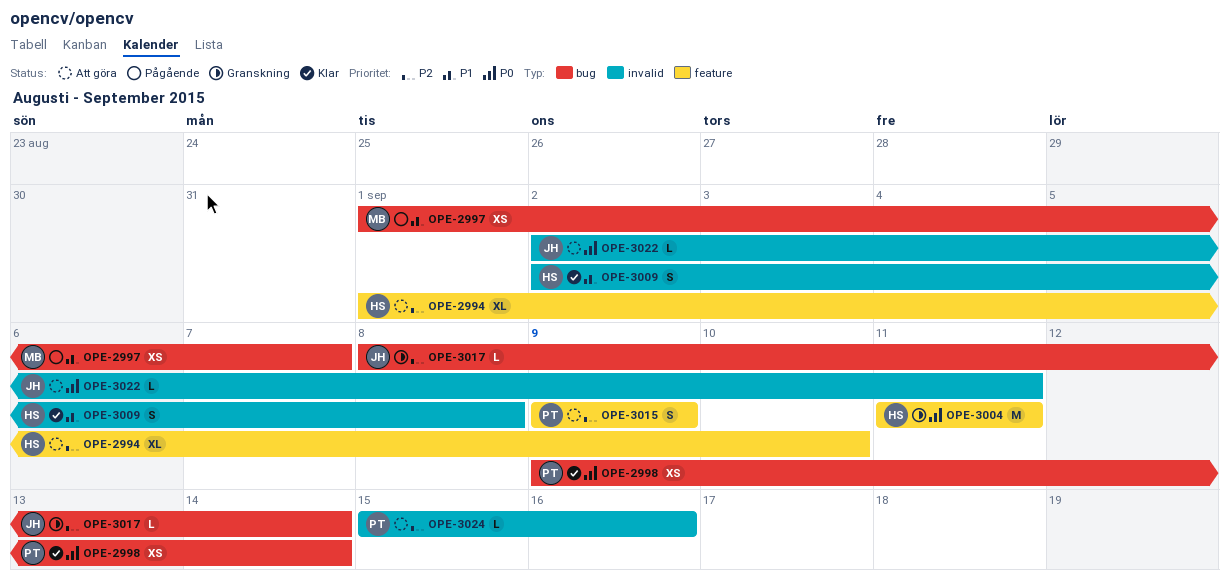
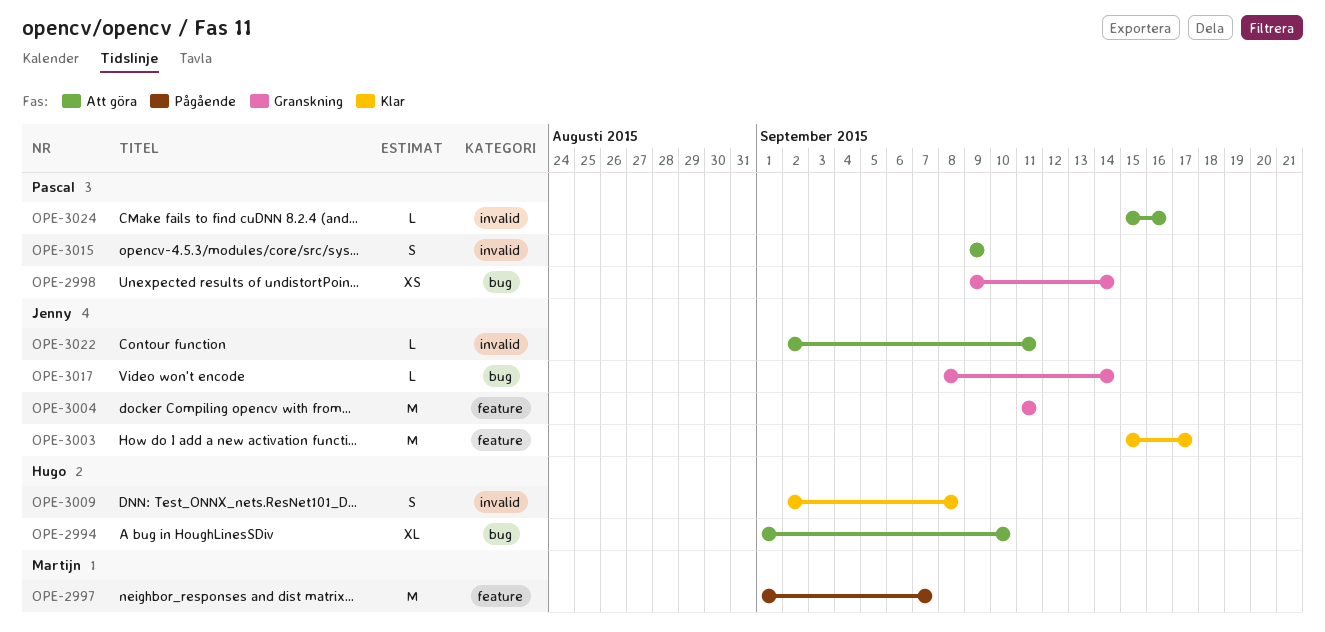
OPE-2994, label: feature -> bug
OPE-2997, label: bug -> feature
OPE-2997, estimate: XS -> M
OPE-2998, status: Klar -> Granskning
OPE-3003: none -> present
OPE-3004, owner: Hugo -> Jenny
OPE-3015, label: feature -> invalid

